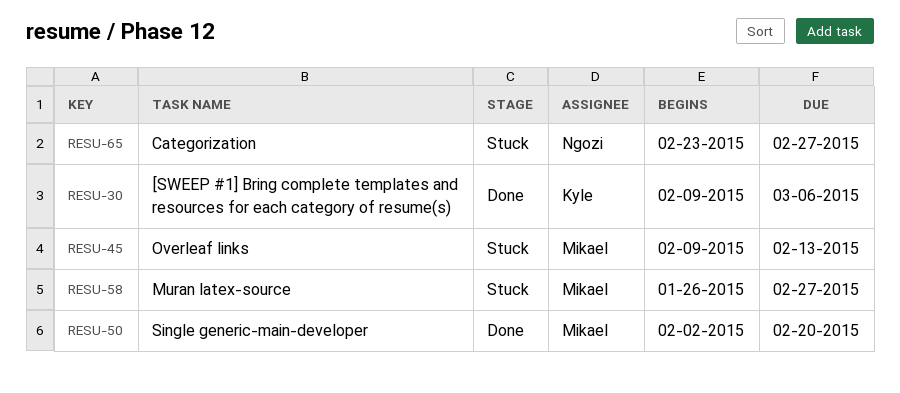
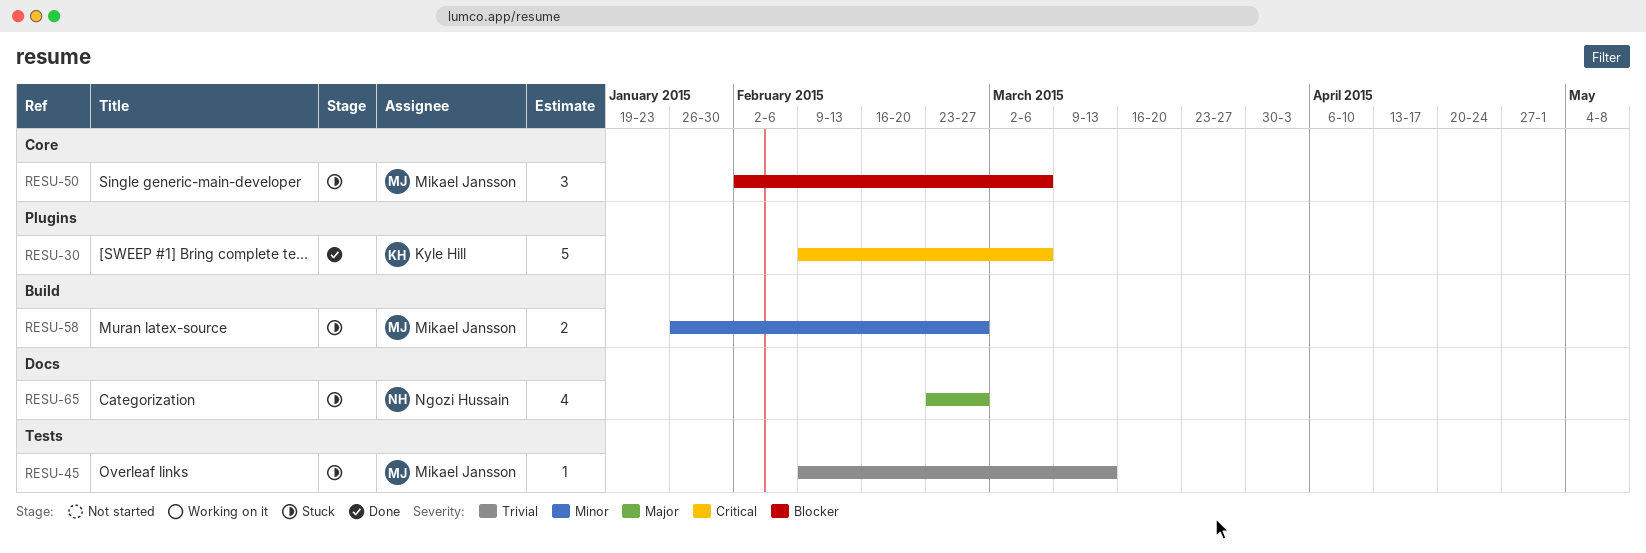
RESU-45, due: Feb 13 -> Mar 13
RESU-50, status: Done -> Stuck
RESU-50, due: Feb 20 -> Mar 6

